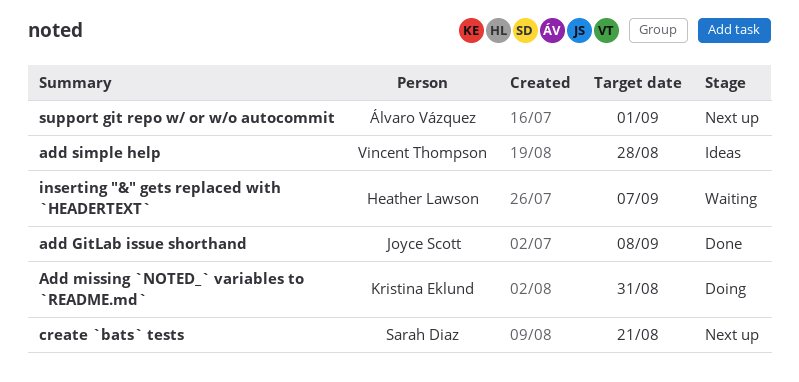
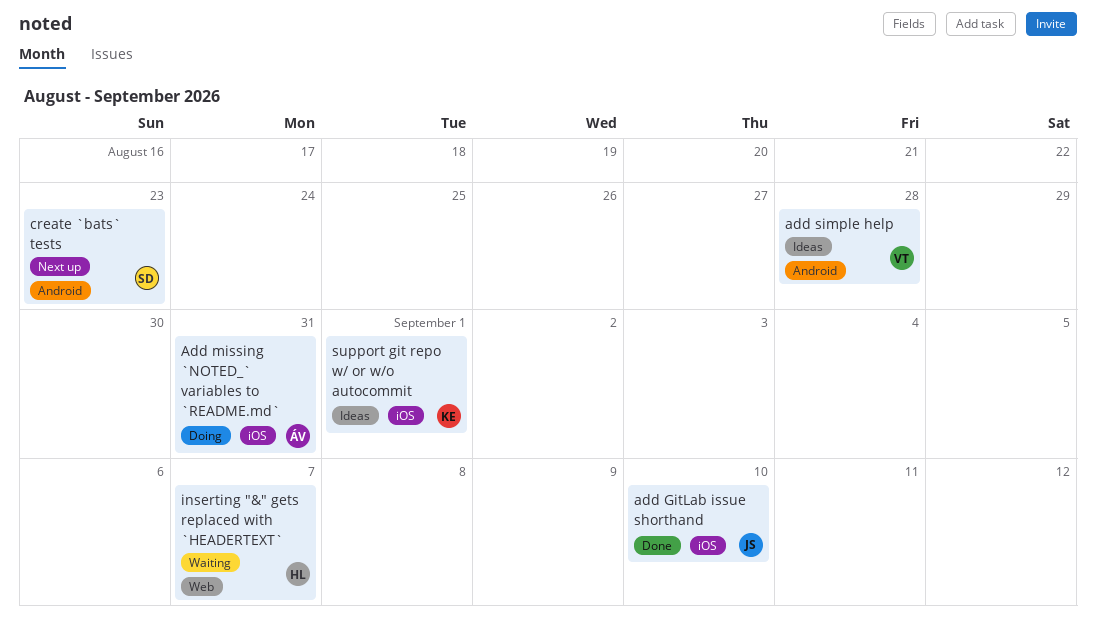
add GitLab issue shorthand, due: Sep 8 -> Sep 10
Add missing `NOTED_` variables to `README.md`, owner: Kristina Eklund -> Álvaro Vázquez
create `bats` tests, due: Aug 21 -> Aug 23
support git repo w/ or w/o autocommit, status: Next up -> Ideas
support git repo w/ or w/o autocommit, owner: Álvaro Vázquez -> Kristina Eklund

